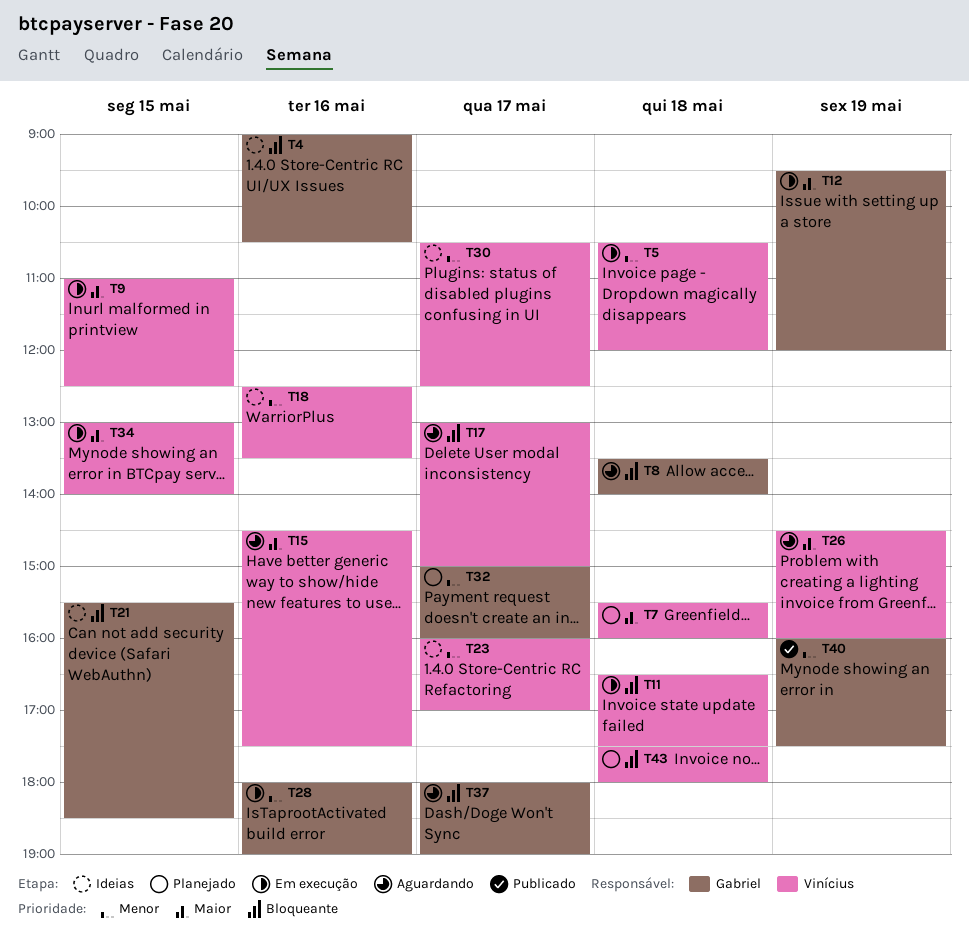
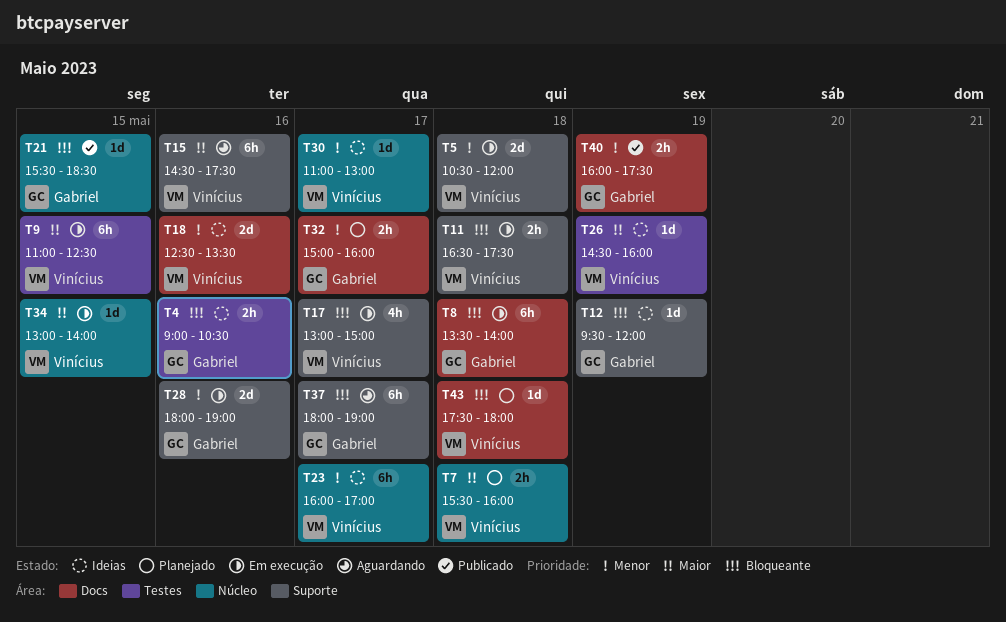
T8, status: Aguardando -> Em execução
T12, status: Em execução -> Ideias
T12, priority: Maior -> Bloqueante
T17, status: Aguardando -> Em execução
T21, status: Ideias -> Publicado
T26, status: Aguardando -> Ideias
T30, begins: 10:30 -> 11:00
T30, ends: 12:30 -> 13:00

